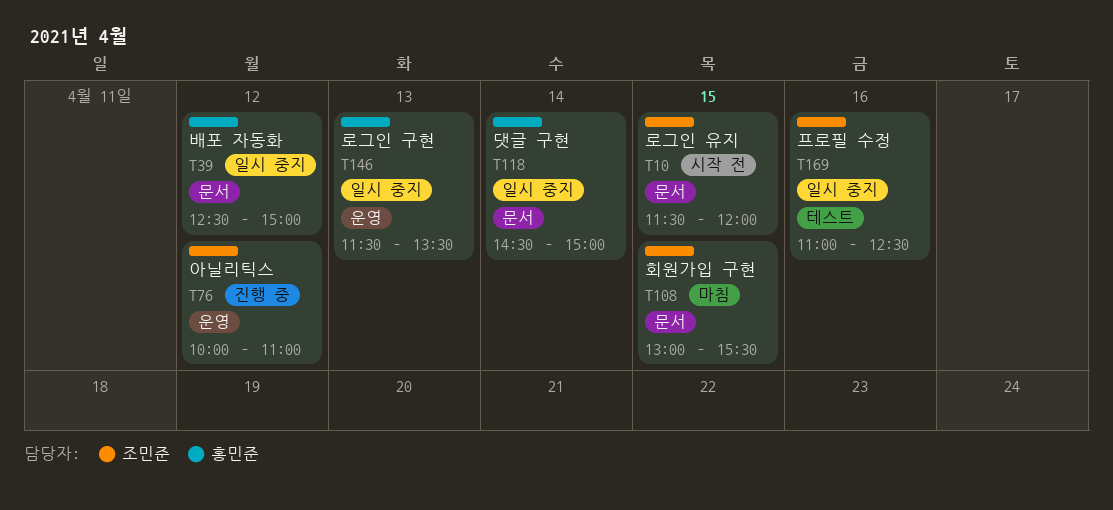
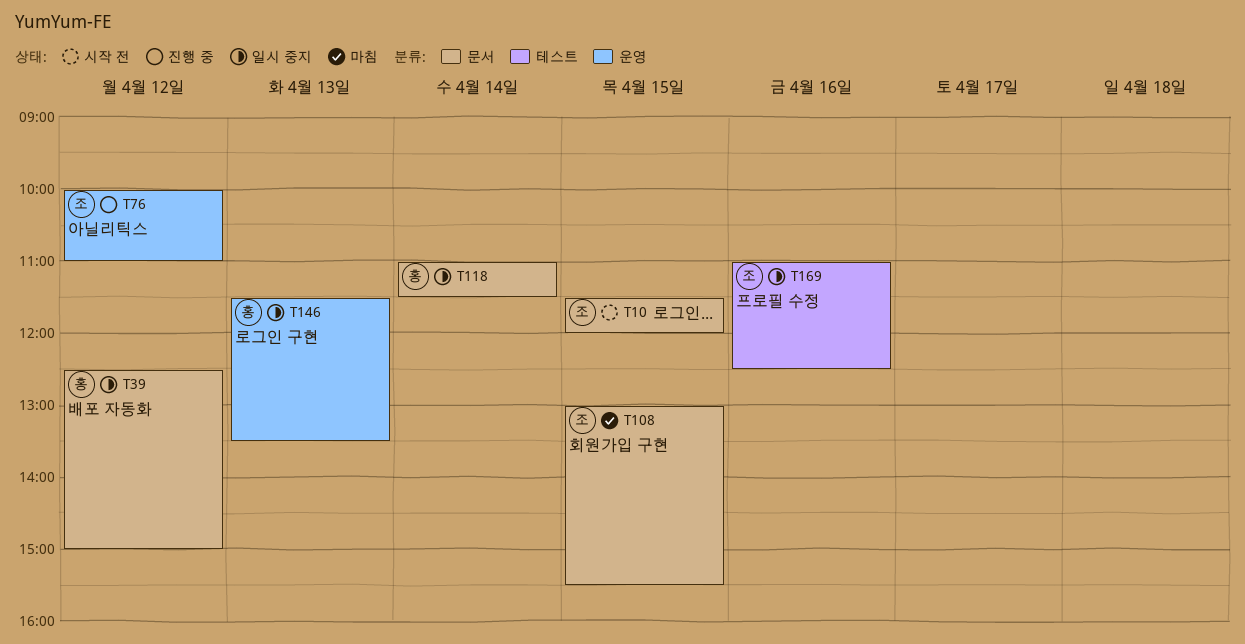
T118, begins: 14:30 -> 11:00
T118, ends: 15:00 -> 11:30

